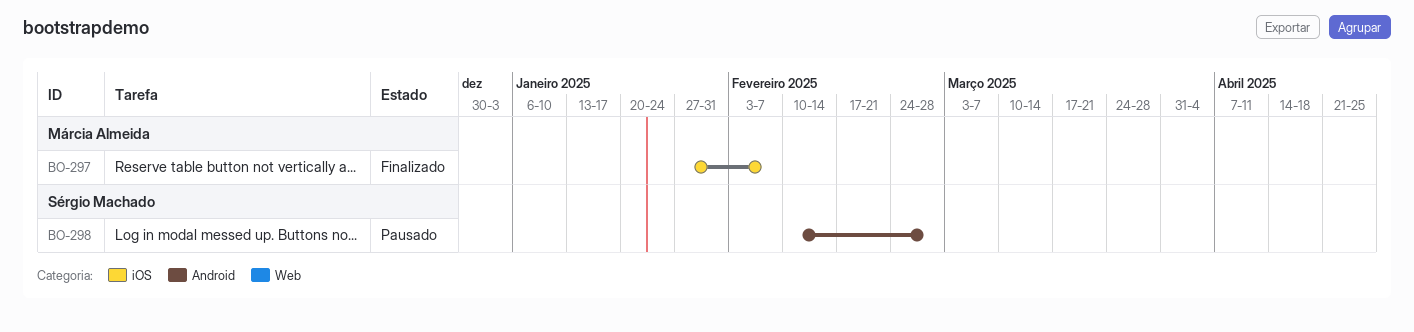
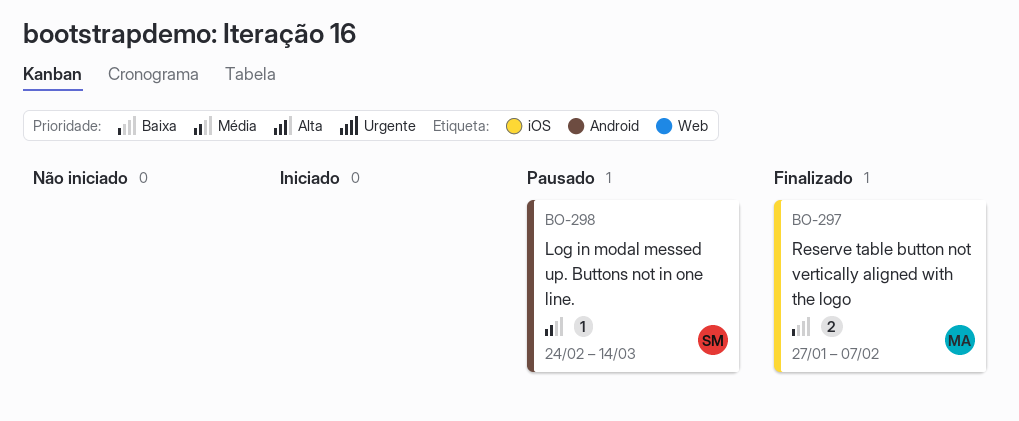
BO-298, start: Feb 10 -> Feb 24
BO-298, due: Feb 28 -> Mar 14

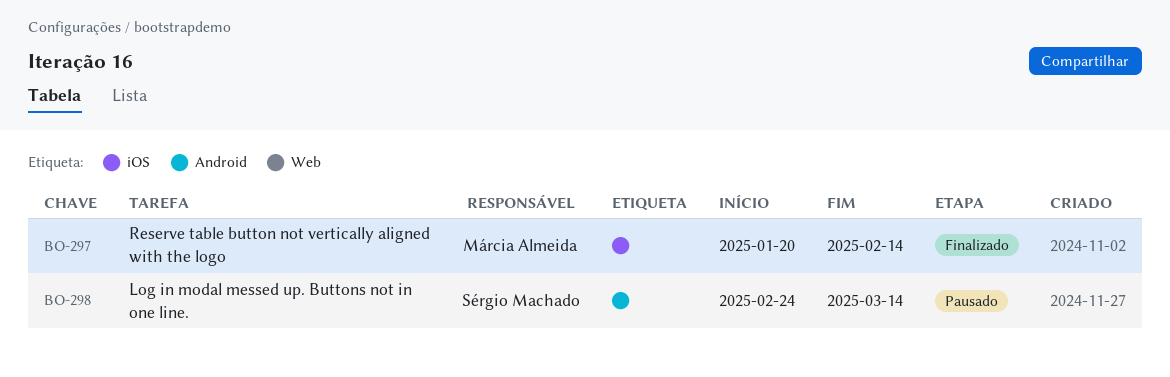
BO-297, start: Jan 27 -> Jan 20
BO-297, due: Feb 7 -> Feb 14

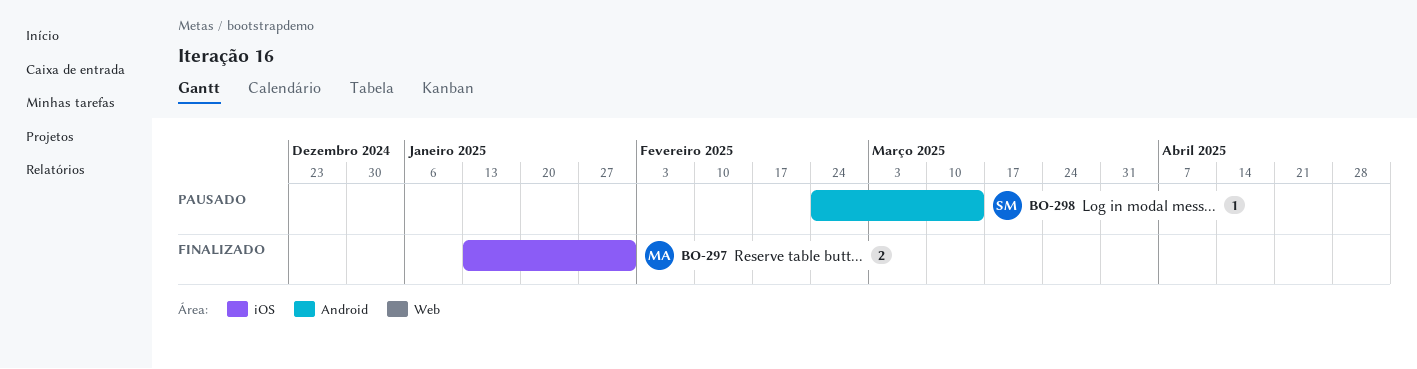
BO-297, start: Jan 20 -> Jan 13
BO-297, due: Feb 14 -> Jan 31

